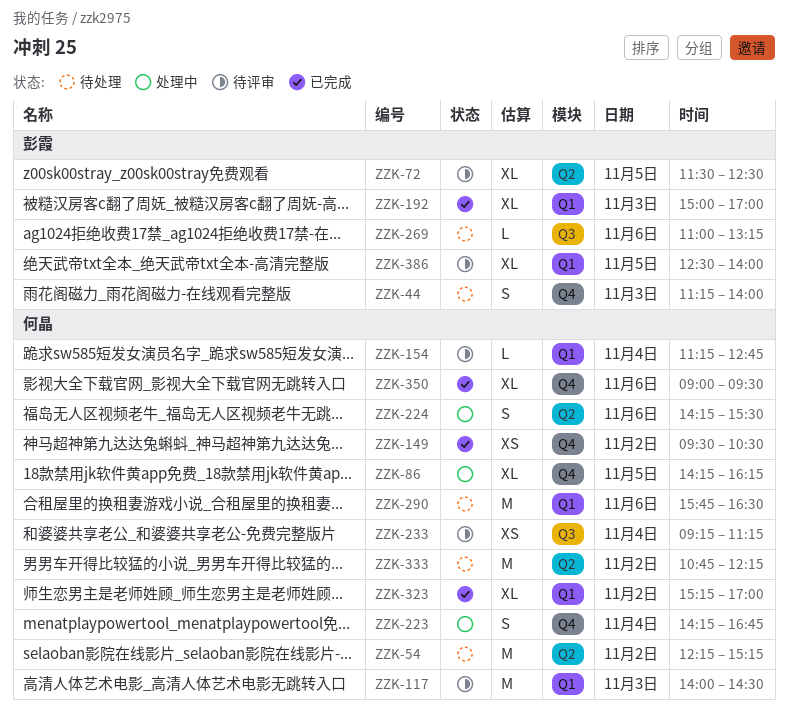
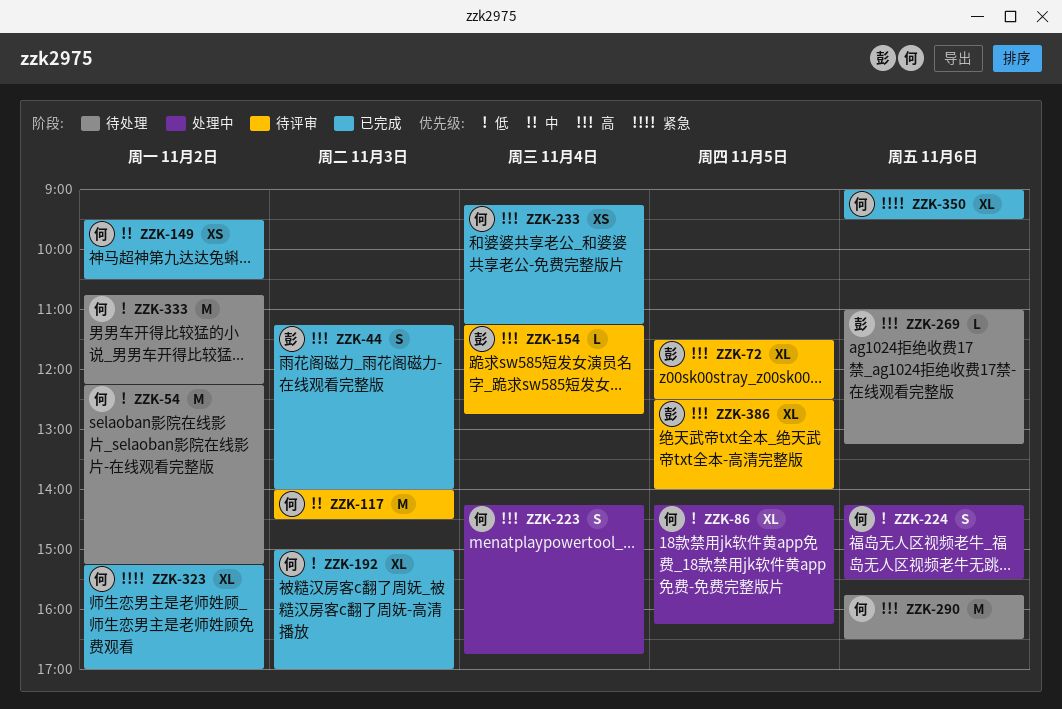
ZZK-44, status: 待处理 -> 已完成
ZZK-154, owner: 何晶 -> 彭霞
ZZK-192, owner: 彭霞 -> 何晶
ZZK-233, status: 待评审 -> 已完成

